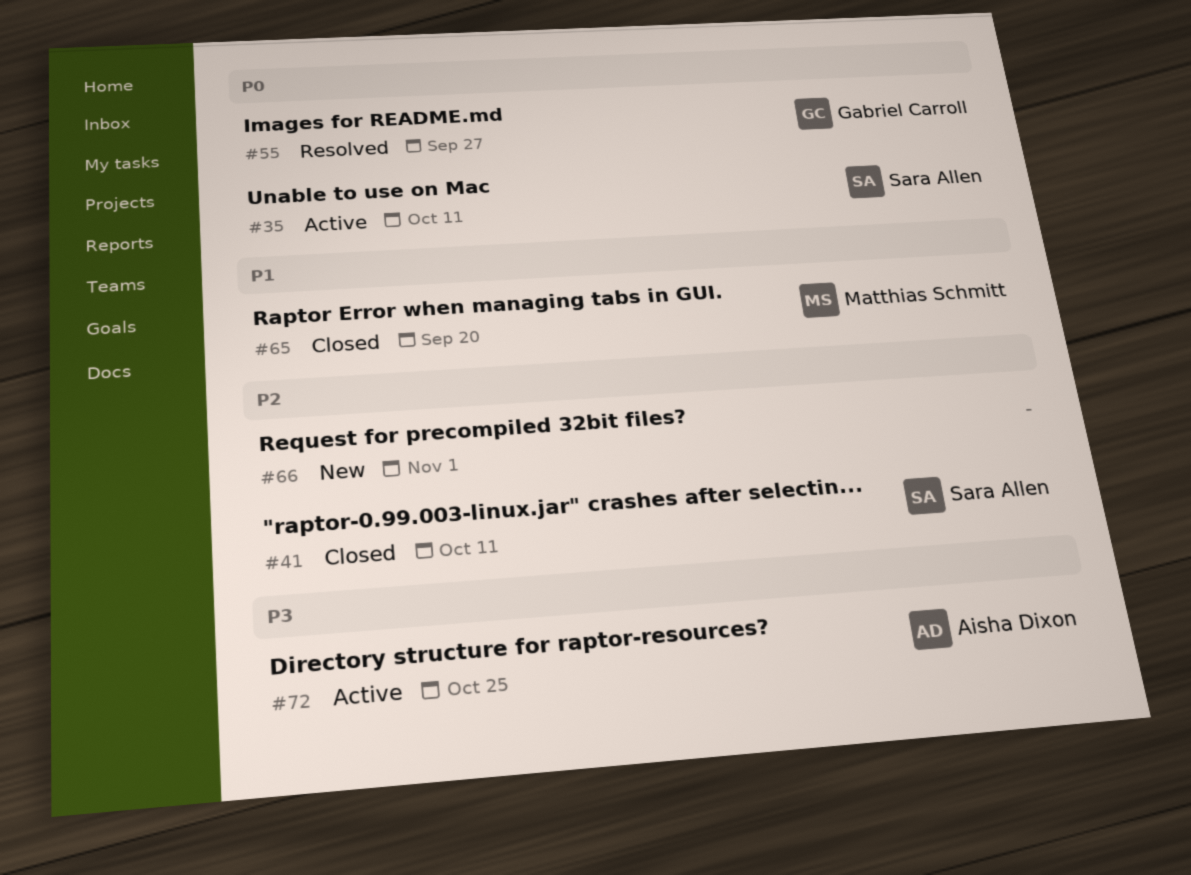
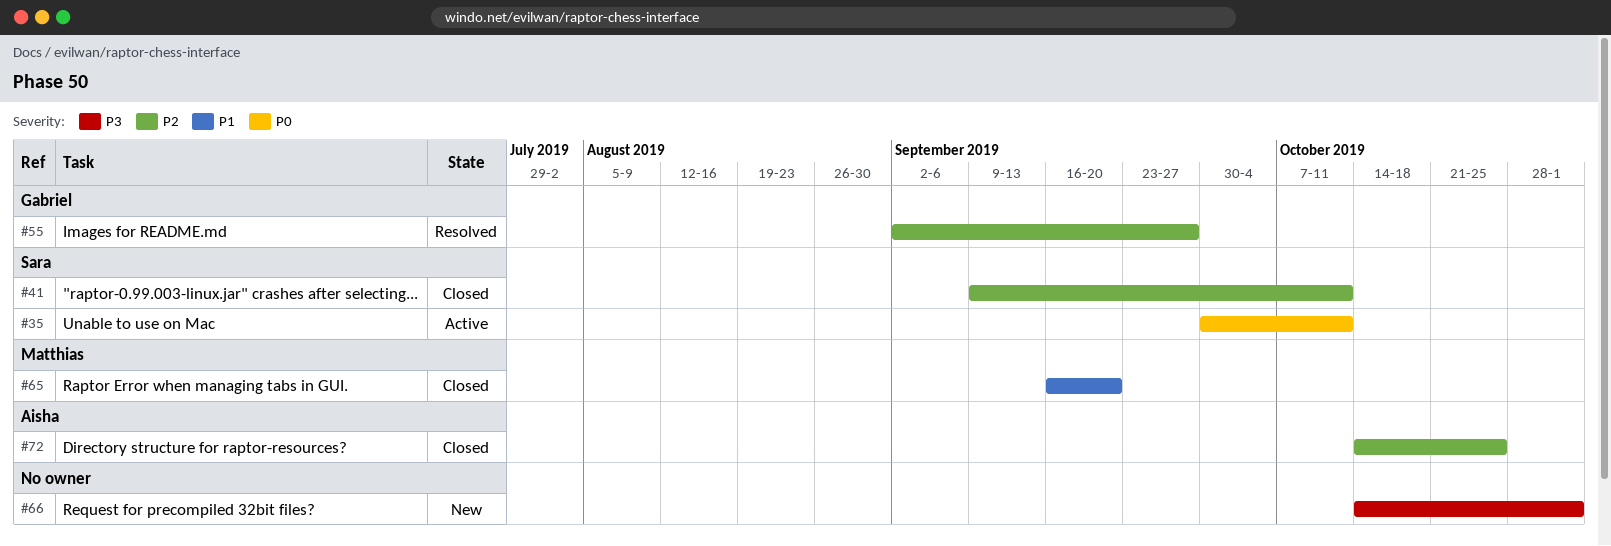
#55, priority: P0 -> P2
#66, priority: P2 -> P3
#72, status: Active -> Closed
#72, priority: P3 -> P2

